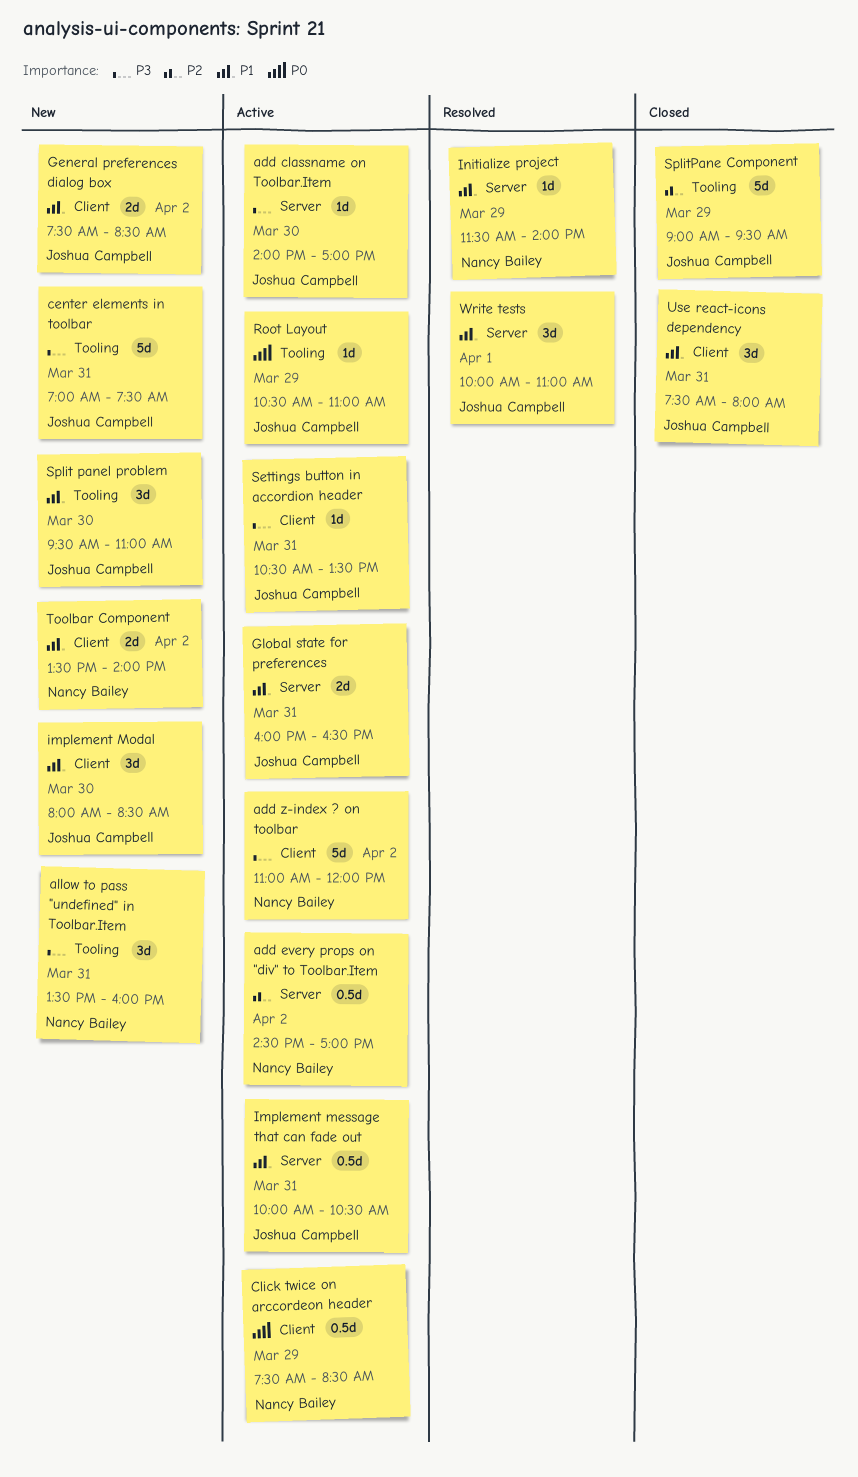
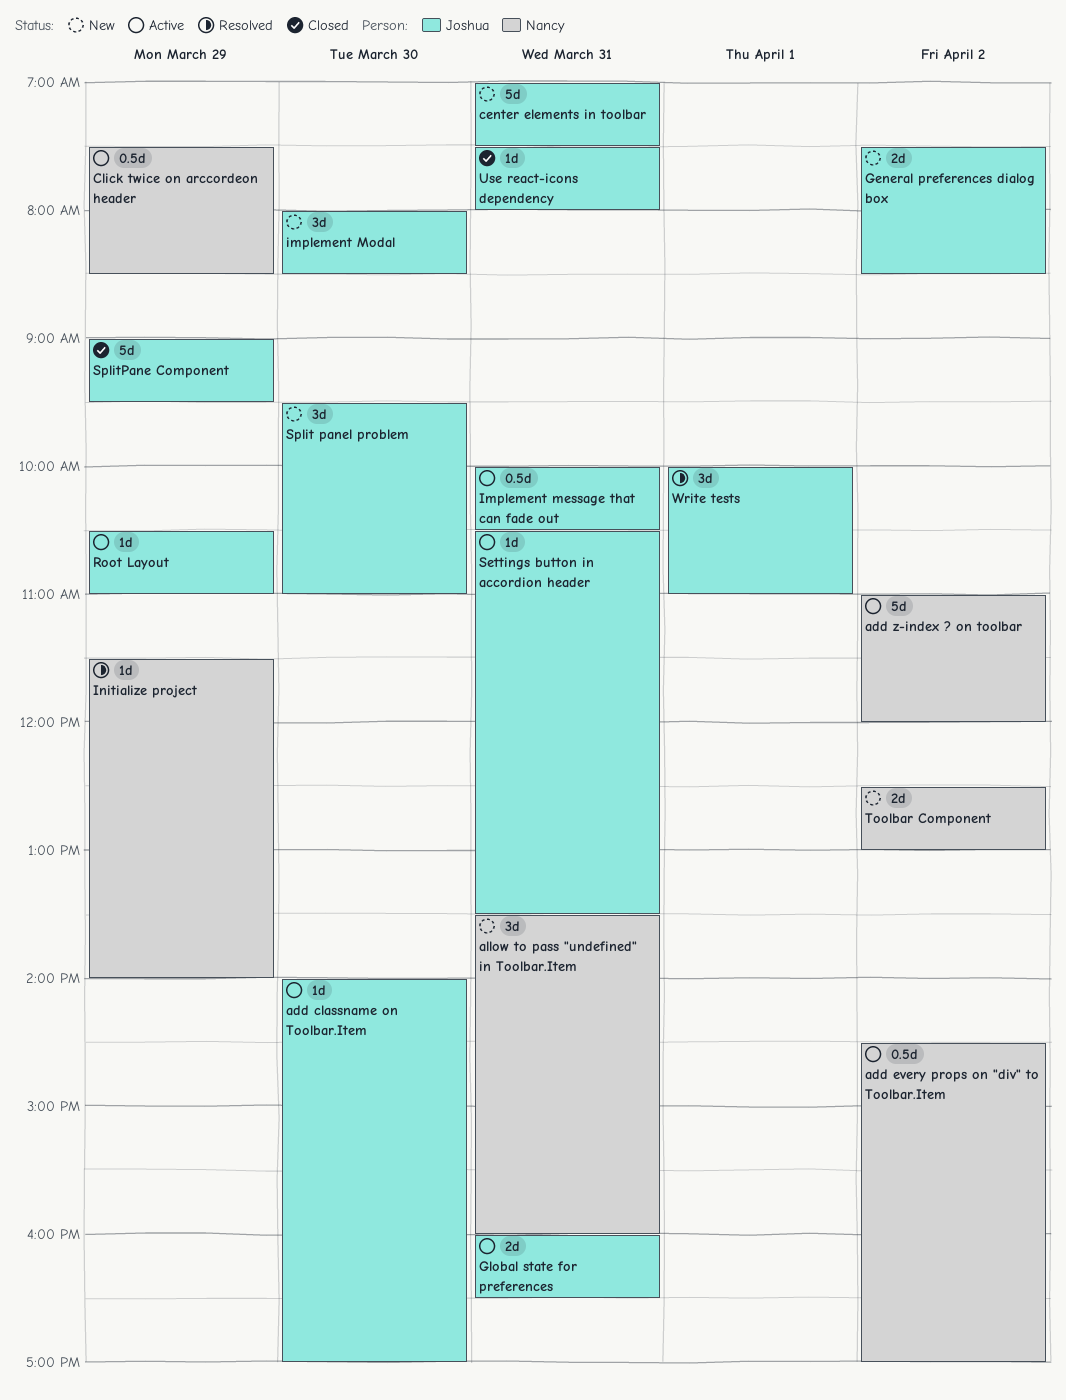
Toolbar Component, begins: 13:30 -> 12:30
Toolbar Component, ends: 14:00 -> 13:00
Use react-icons dependency, estimate: 3d -> 1d

